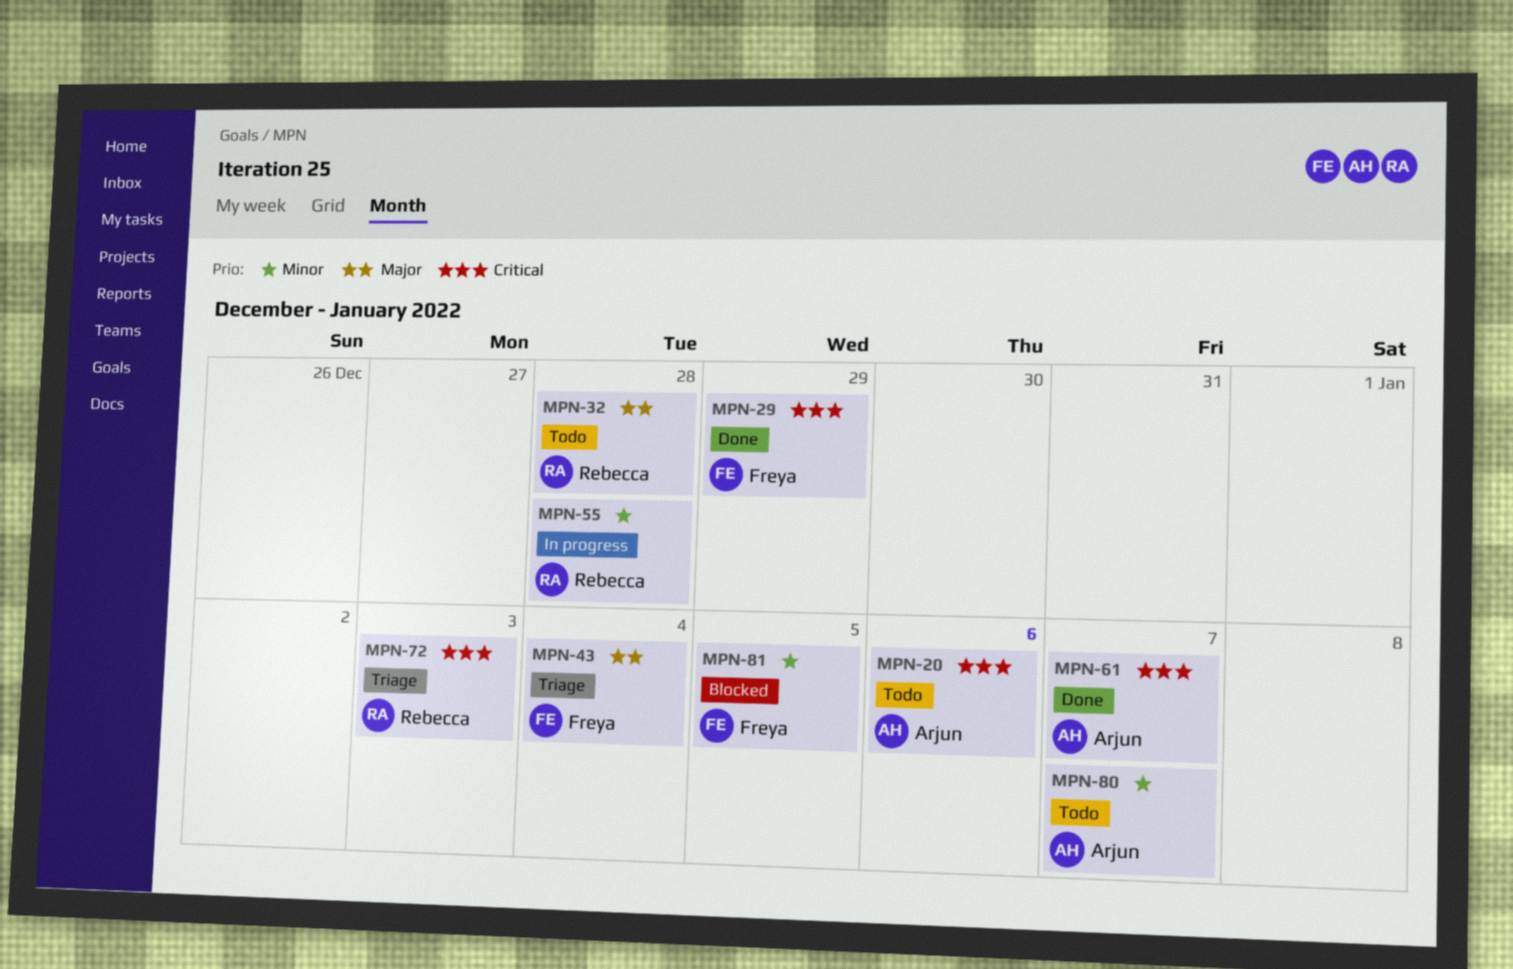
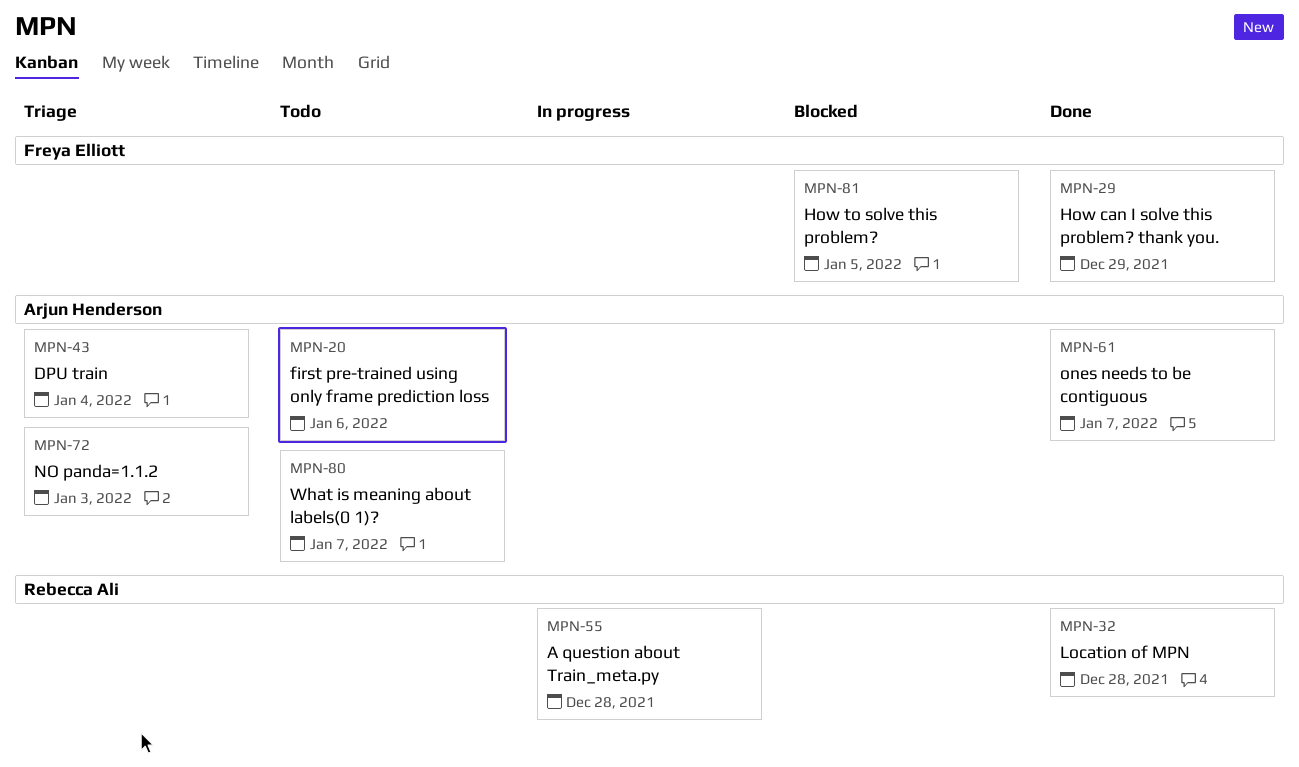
MPN-32, status: Todo -> Done
MPN-43, owner: Freya Elliott -> Arjun Henderson
MPN-72, owner: Rebecca Ali -> Arjun Henderson

